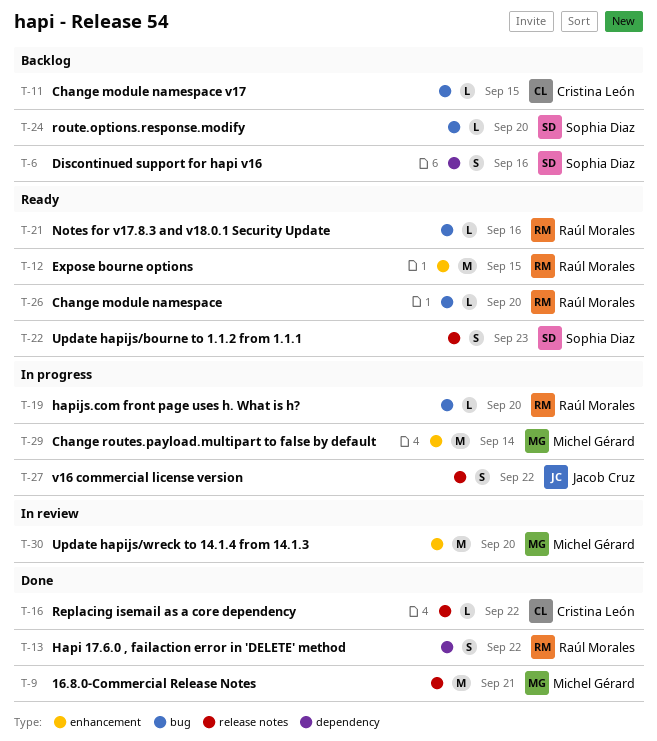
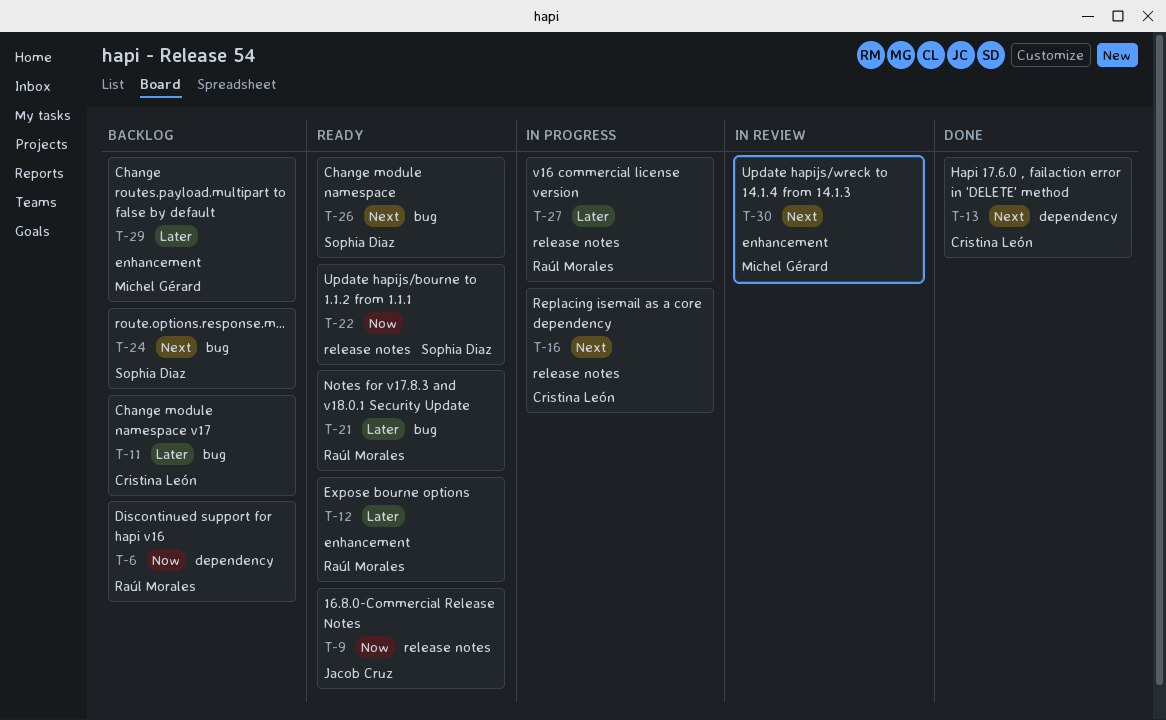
T-6, owner: Sophia Diaz -> Raúl Morales
T-9, status: Done -> Ready
T-9, owner: Michel Gérard -> Jacob Cruz
T-13, owner: Raúl Morales -> Cristina León
T-16, status: Done -> In progress
T-19: present -> none
T-26, owner: Raúl Morales -> Sophia Diaz
T-27, owner: Jacob Cruz -> Raúl Morales
T-29, status: In progress -> Backlog

